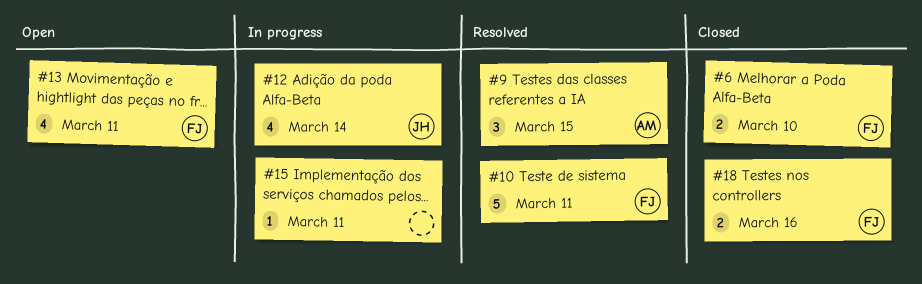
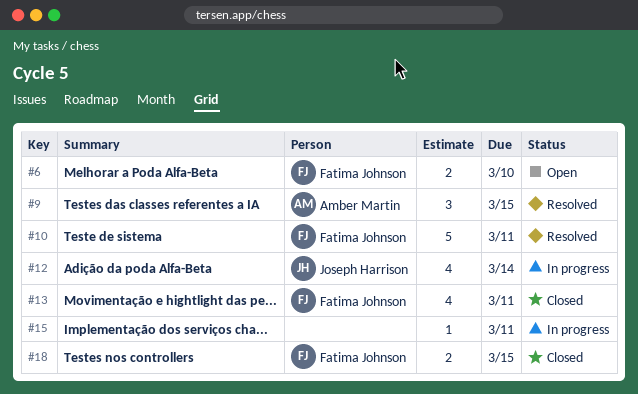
#6, status: Closed -> Open
#13, status: Open -> Closed
#18, due: Mar 16 -> Mar 15

